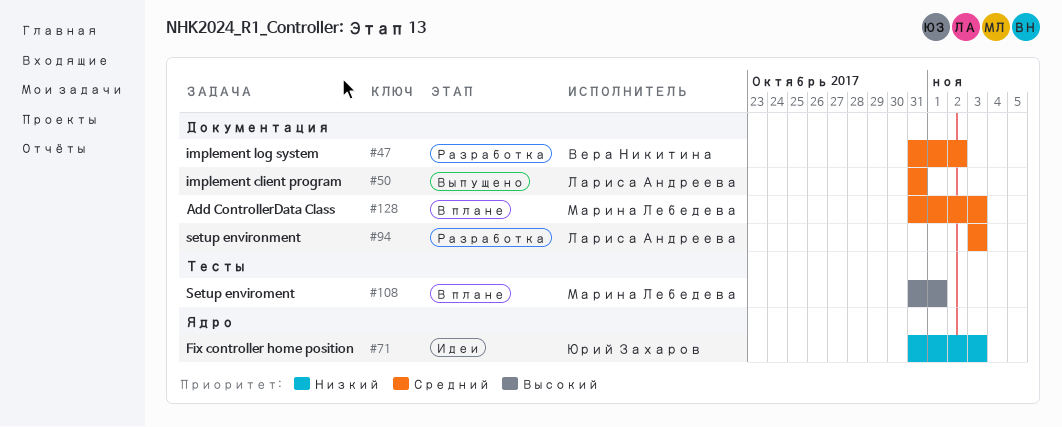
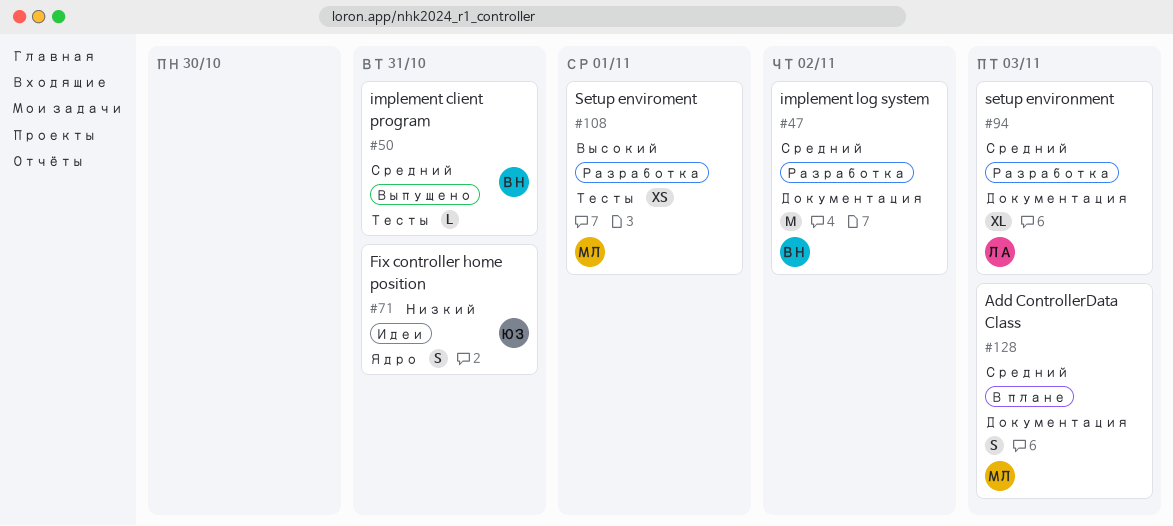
#50, owner: Лариса Андреева -> Вера Никитина
#50, label: Документация -> Тесты
#71, due: Nov 3 -> Oct 31
#108, status: В плане -> Разработка

